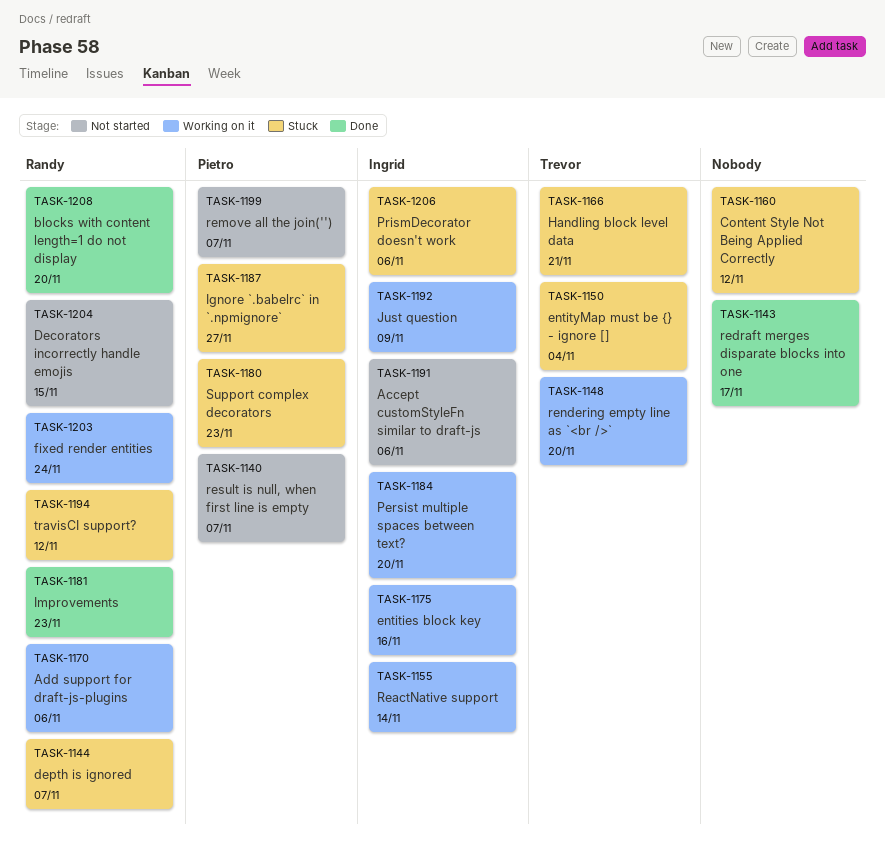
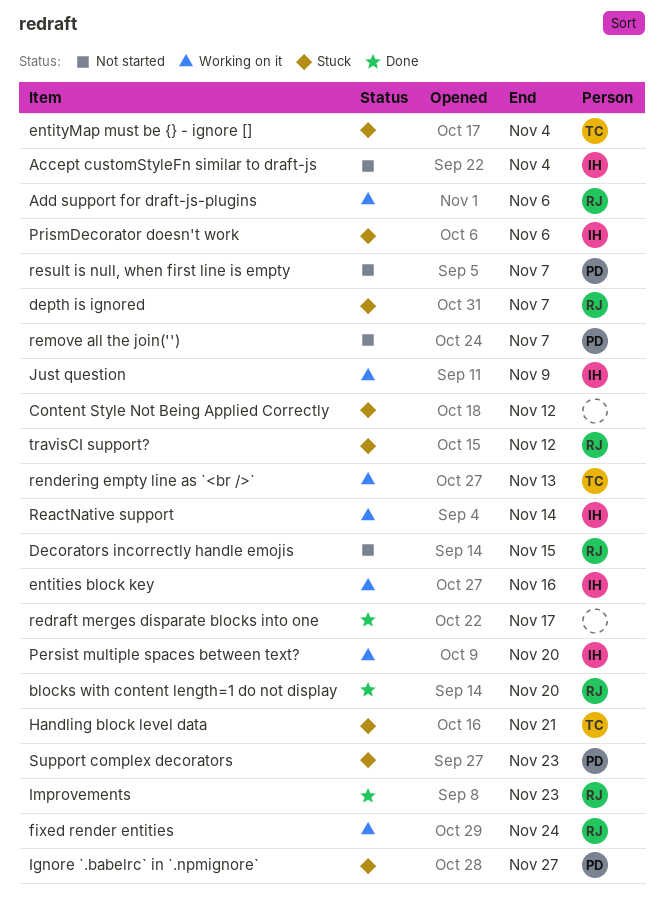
Accept customStyleFn similar to draft-js, due: Nov 6 -> Nov 4
rendering empty line as `<br />`, due: Nov 20 -> Nov 13

